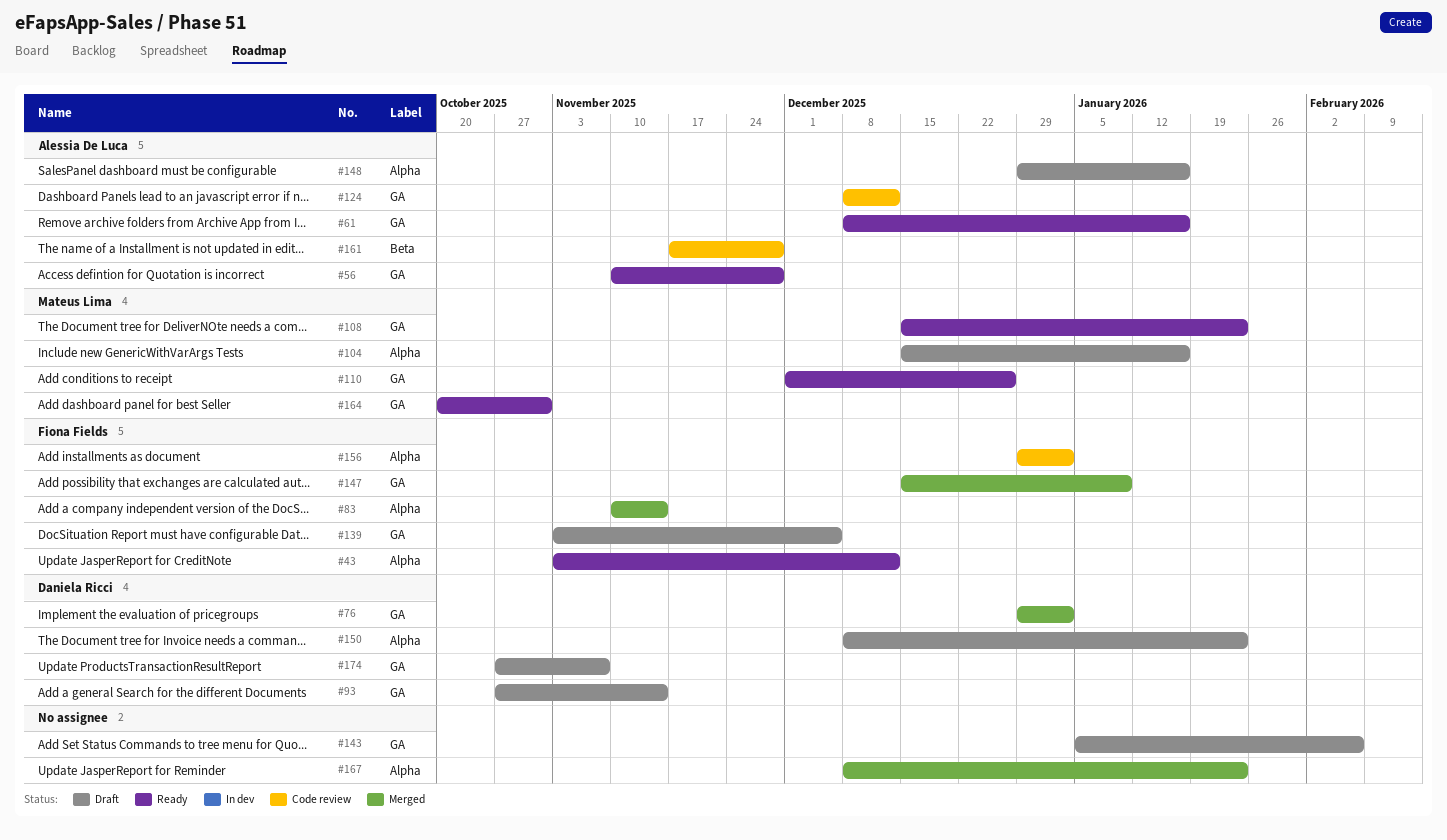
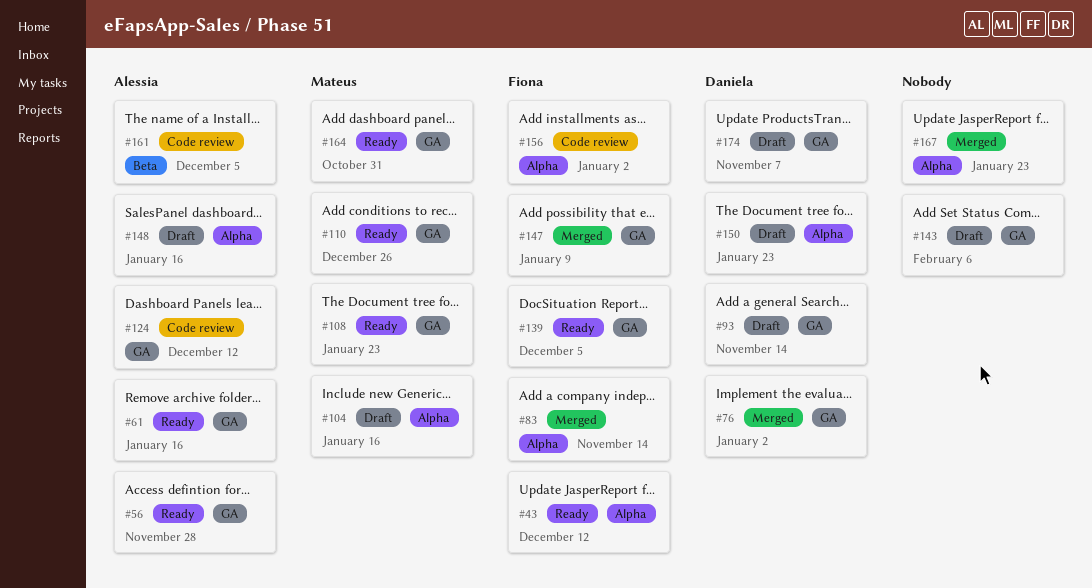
#139, status: Draft -> Ready
#161, due: Nov 28 -> Dec 5

